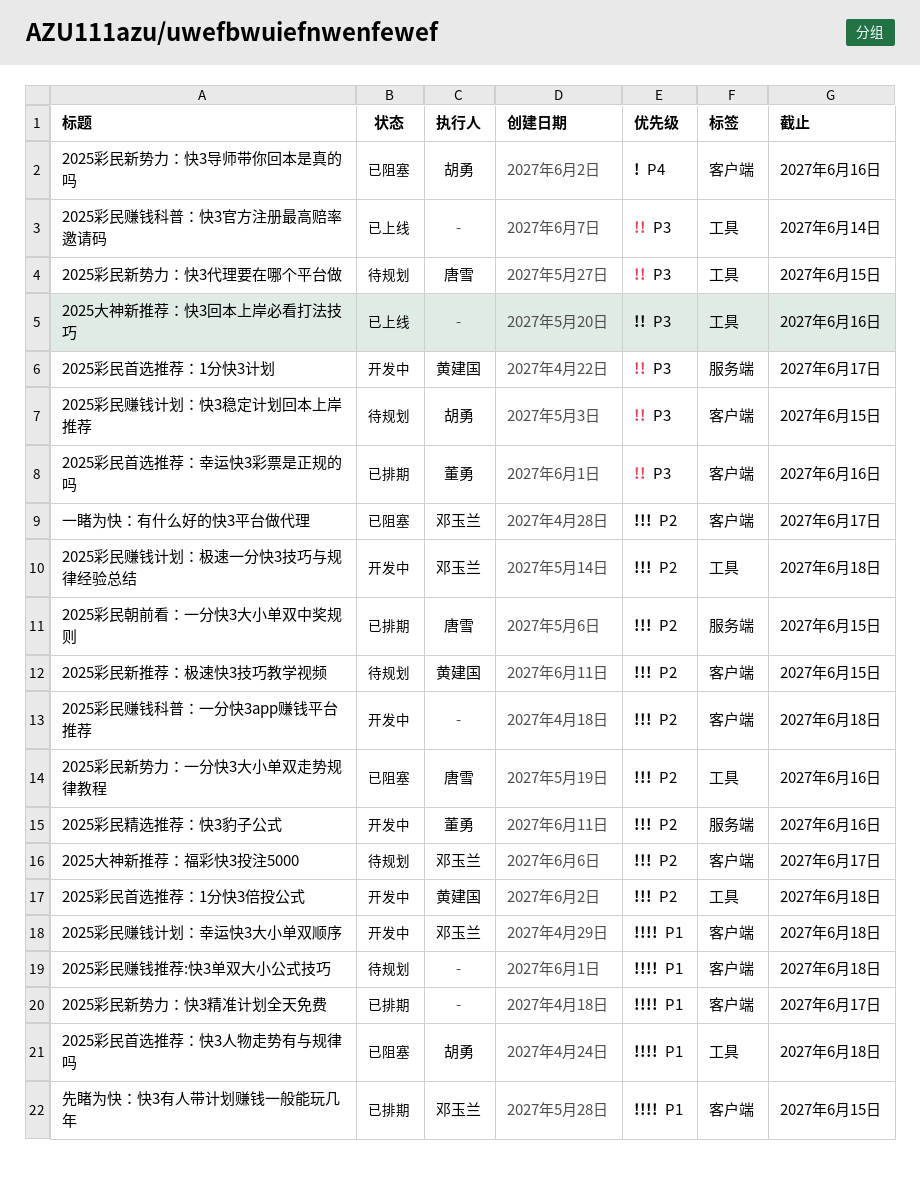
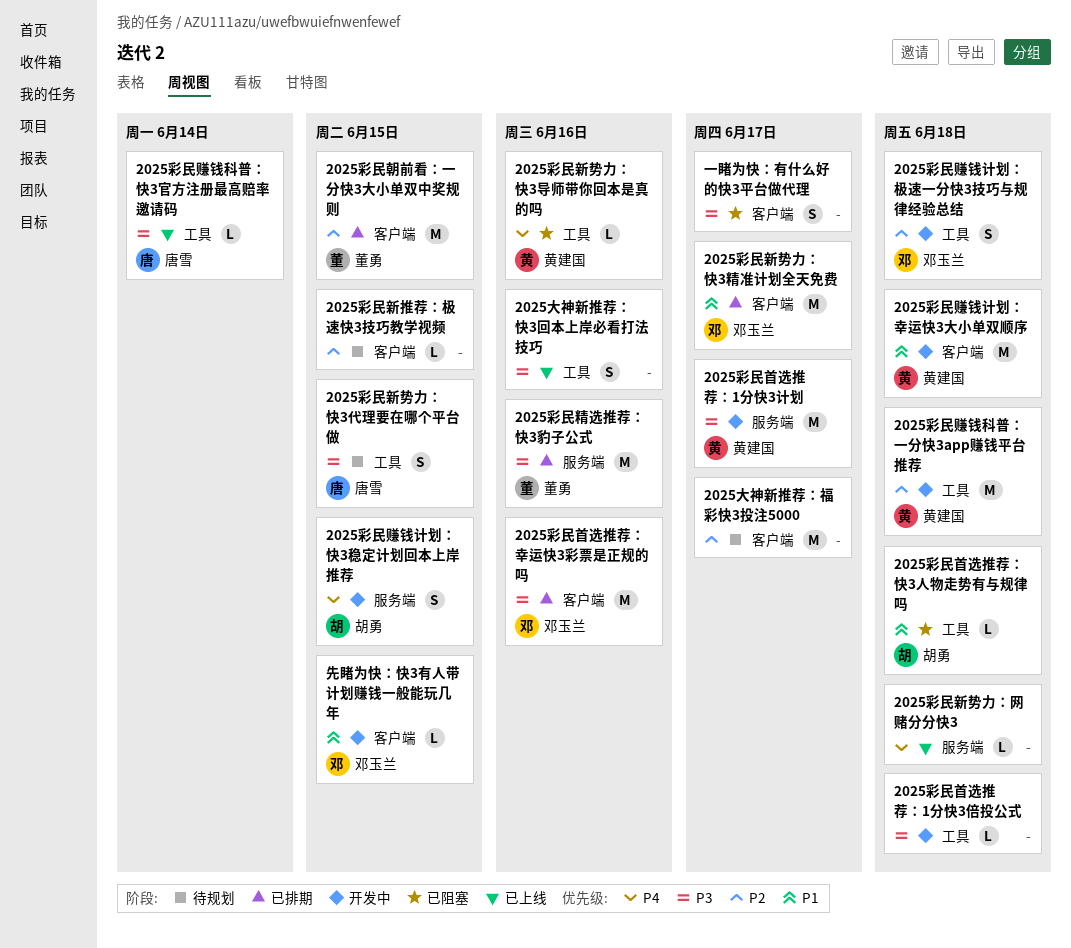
2025大神新推荐：福彩快3投注5000, owner: 邓玉兰 -> none
2025彩民新势力：一分快3大小单双走势规律教程: present -> none
2025彩民新势力：快3导师带你回本是真的吗, owner: 胡勇 -> 黄建国
2025彩民新势力：快3导师带你回本是真的吗, label: 客户端 -> 工具
2025彩民新势力：快3精准计划全天免费, owner: none -> 邓玉兰
2025彩民新势力：网赌分分快3: none -> present
2025彩民新推荐：极速快3技巧教学视频, owner: 黄建国 -> none
2025彩民朝前看：一分快3大小单双中奖规则, owner: 唐雪 -> 董勇
2025彩民朝前看：一分快3大小单双中奖规则, label: 服务端 -> 客户端
2025彩民精选推荐：快3豹子公式, status: 开发中 -> 已排期
2025彩民精选推荐：快3豹子公式, priority: P2 -> P3
2025彩民赚钱推荐:快3单双大小公式技巧: present -> none
2025彩民赚钱科普：一分快3app赚钱平台推荐, owner: none -> 黄建国
2025彩民赚钱科普：一分快3app赚钱平台推荐, label: 客户端 -> 工具
2025彩民赚钱科普：快3官方注册最高赔率邀请码, owner: none -> 唐雪
2025彩民赚钱计划：幸运快3大小单双顺序, owner: 邓玉兰 -> 黄建国
2025彩民赚钱计划：快3稳定计划回本上岸推荐, status: 待规划 -> 开发中
2025彩民赚钱计划：快3稳定计划回本上岸推荐, priority: P3 -> P4
2025彩民赚钱计划：快3稳定计划回本上岸推荐, label: 客户端 -> 服务端
2025彩民首选推荐：1分快3倍投公式, owner: 黄建国 -> none
2025彩民首选推荐：1分快3倍投公式, priority: P2 -> P3
2025彩民首选推荐：幸运快3彩票是正规的吗, owner: 董勇 -> 邓玉兰
一睹为快：有什么好的快3平台做代理, owner: 邓玉兰 -> none
一睹为快：有什么好的快3平台做代理, priority: P2 -> P3
先睹为快：快3有人带计划赚钱一般能玩几年, status: 已排期 -> 开发中

